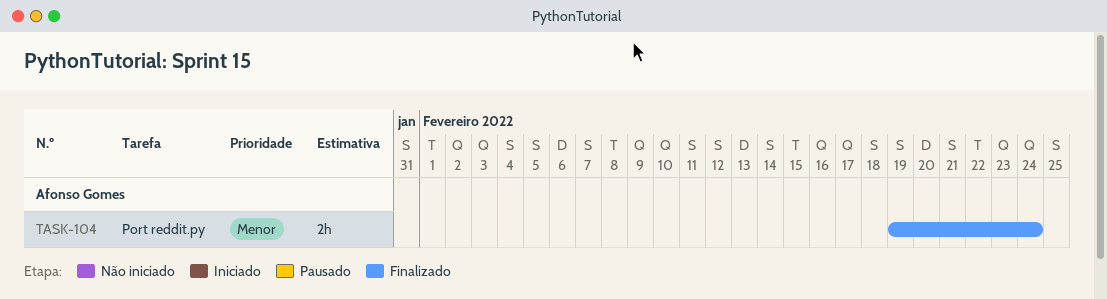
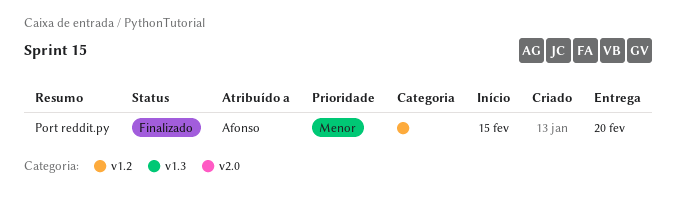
Port reddit.py, start: Feb 19 -> Feb 15
Port reddit.py, due: Feb 24 -> Feb 20

